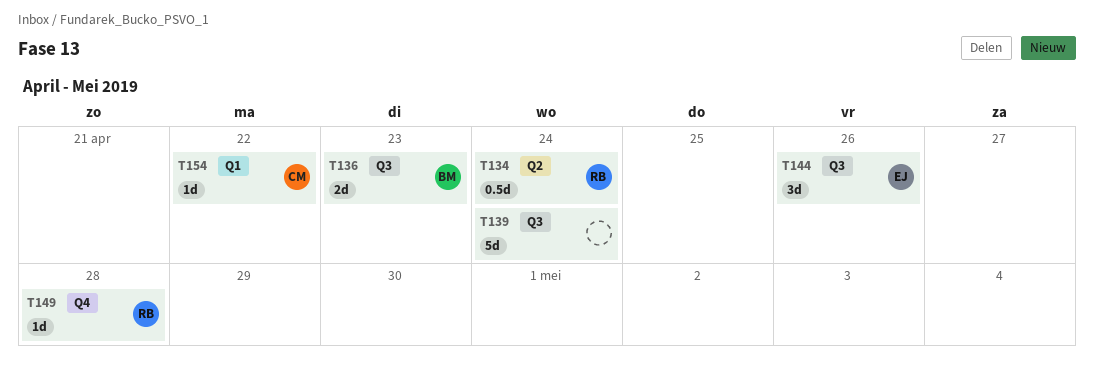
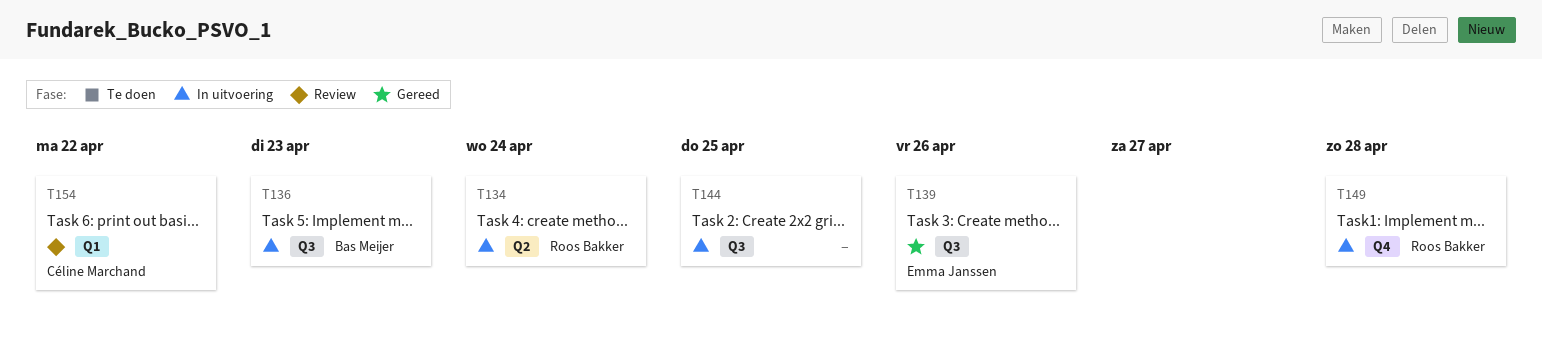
T139, owner: none -> Emma Janssen
T139, due: Apr 24 -> Apr 26
T144, owner: Emma Janssen -> none
T144, due: Apr 26 -> Apr 25

